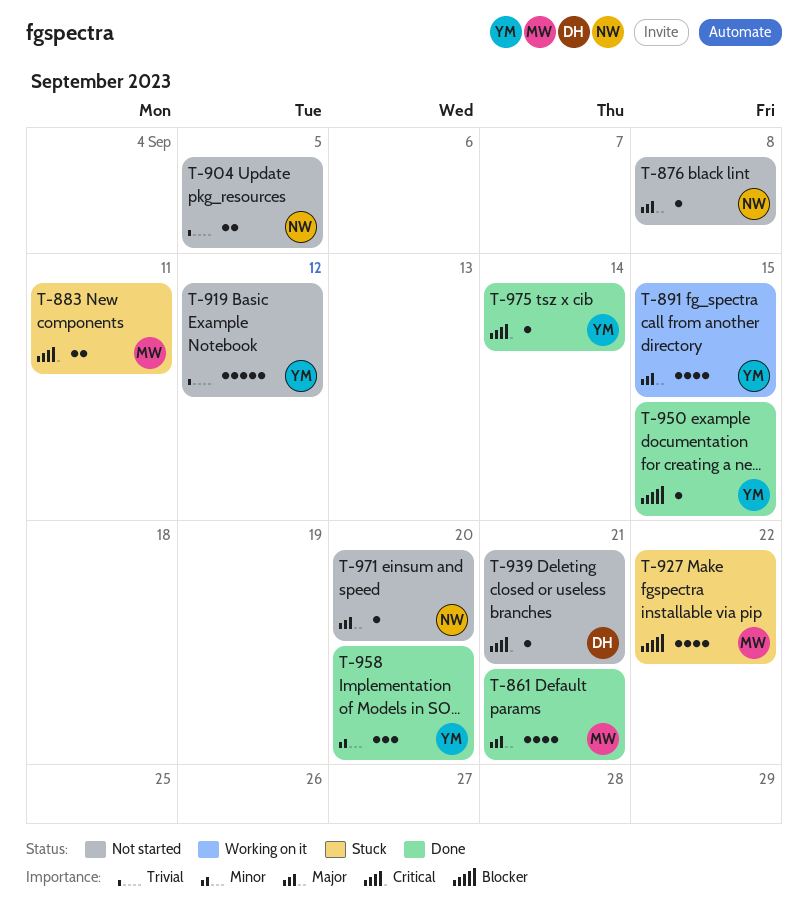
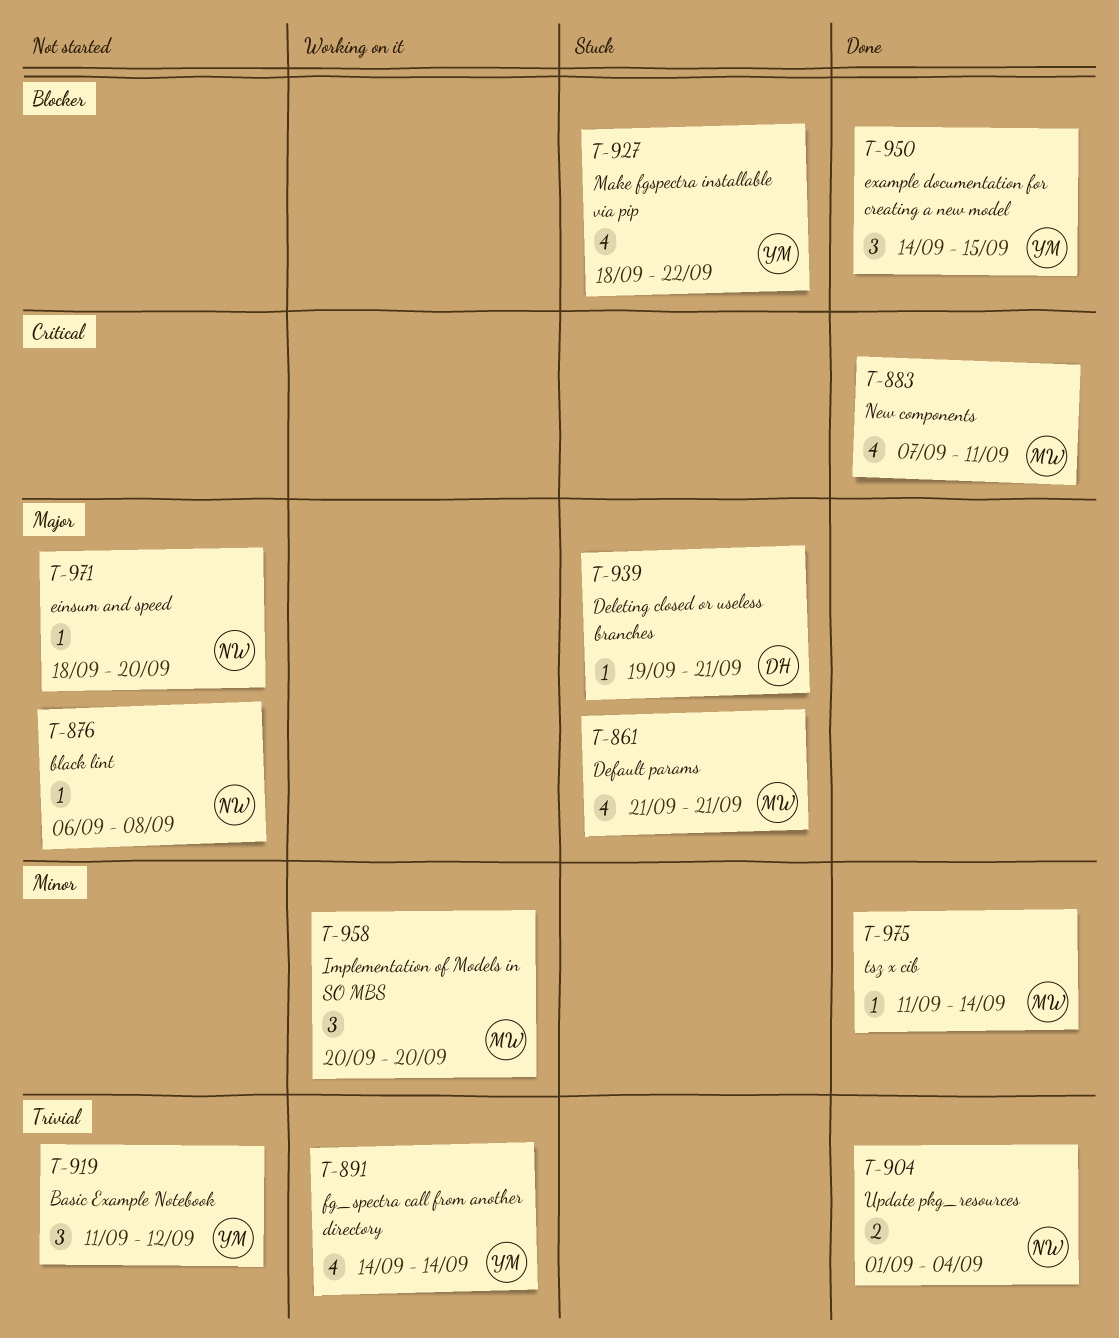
T-861, status: Done -> Stuck
T-883, status: Stuck -> Done
T-883, estimate: 2 -> 4
T-891, priority: Major -> Trivial
T-891, due: Sep 15 -> Sep 14
T-904, status: Not started -> Done
T-904, due: Sep 5 -> Sep 4
T-919, estimate: 5 -> 3
T-927, owner: MW -> YM
T-939, status: Not started -> Stuck
T-939, priority: Critical -> Major
T-950, estimate: 1 -> 3
T-958, status: Done -> Working on it
T-958, owner: YM -> MW
T-975, owner: YM -> MW
T-975, priority: Critical -> Minor

